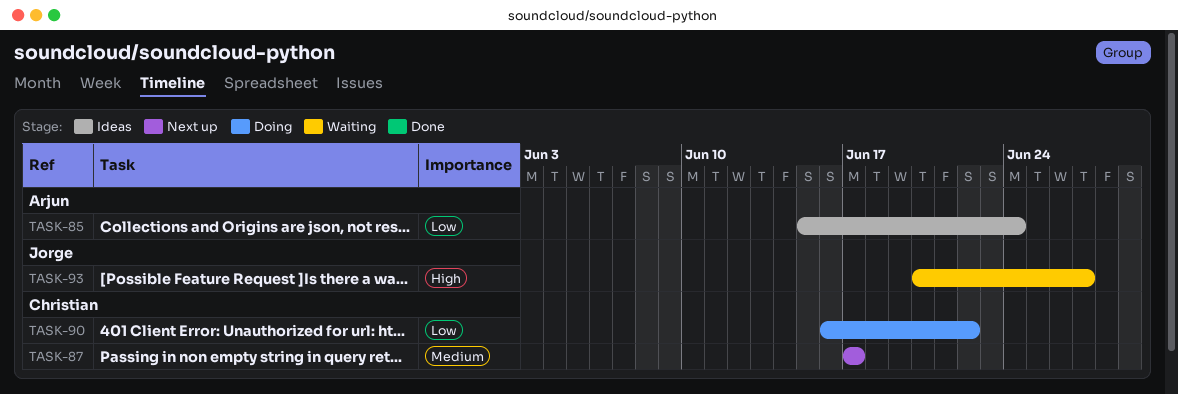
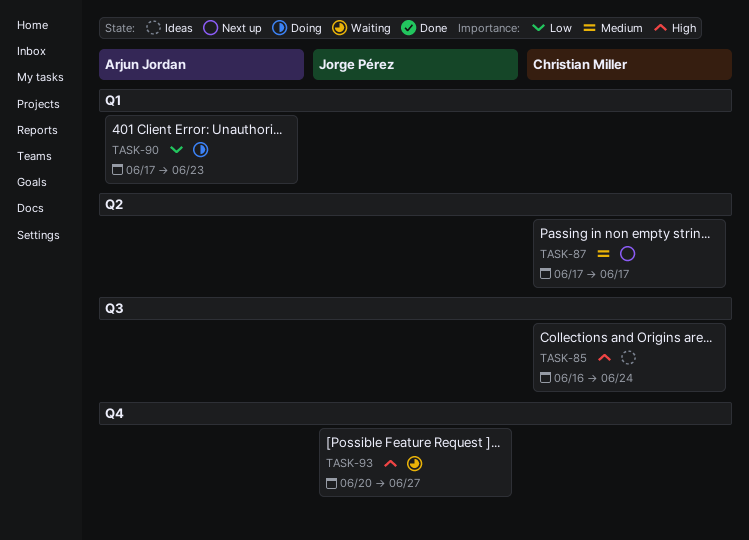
TASK-85, owner: Arjun Jordan -> Christian Miller
TASK-85, priority: Low -> High
TASK-85, start: Jun 15 -> Jun 16
TASK-90, owner: Christian Miller -> Arjun Jordan
TASK-90, start: Jun 16 -> Jun 17
TASK-90, due: Jun 22 -> Jun 23

